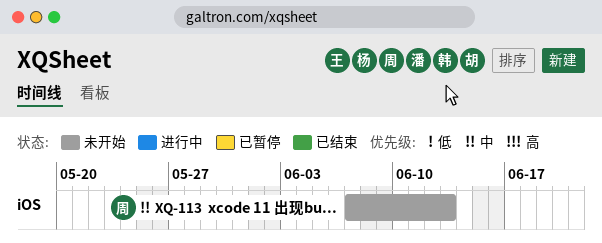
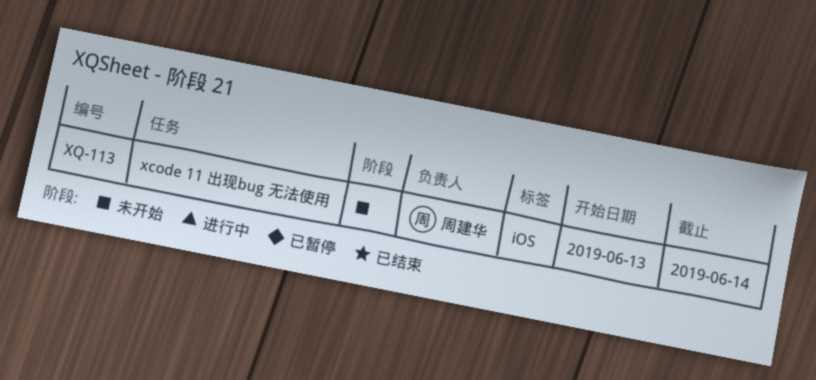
XQ-113, start: Jun 7 -> Jun 13
XQ-113, due: Jun 13 -> Jun 14

